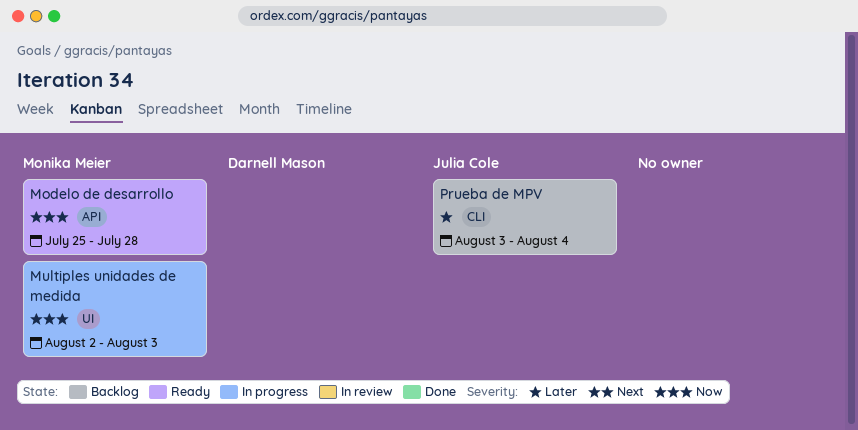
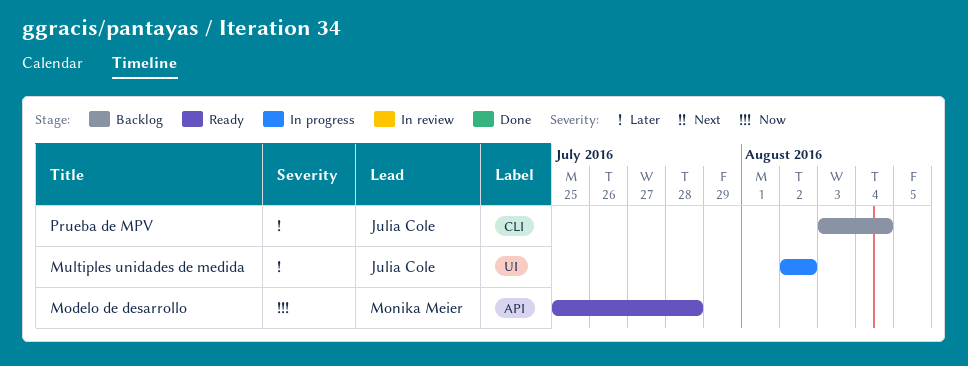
Multiples unidades de medida, owner: Monika Meier -> Julia Cole
Multiples unidades de medida, priority: Now -> Later
Multiples unidades de medida, due: Aug 3 -> Aug 2

